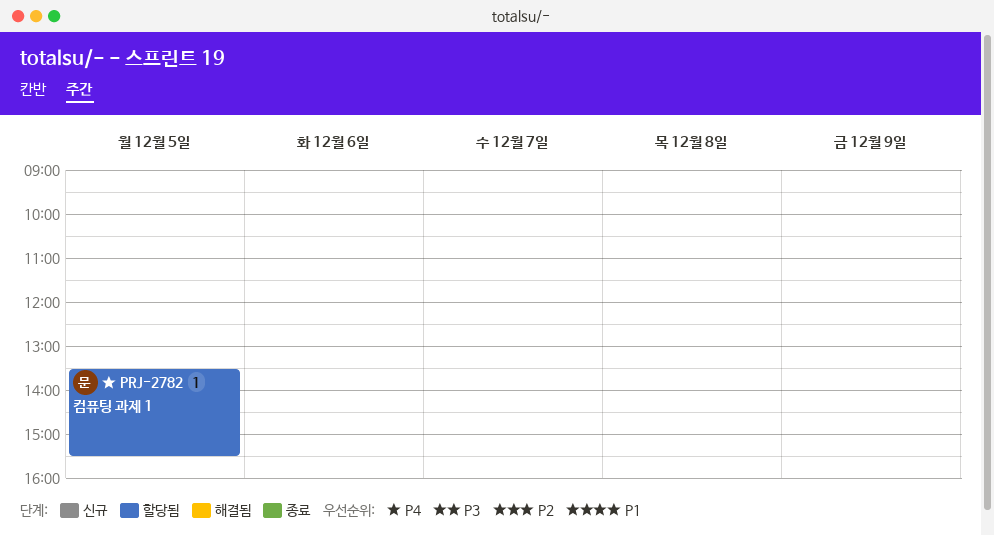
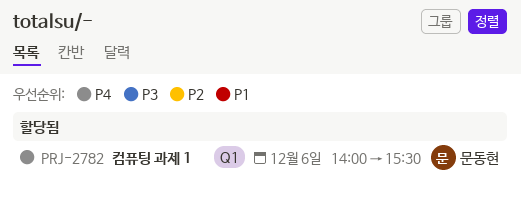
PRJ-2782, day: Dec 5 -> Dec 6
PRJ-2782, begins: 13:30 -> 14:00

